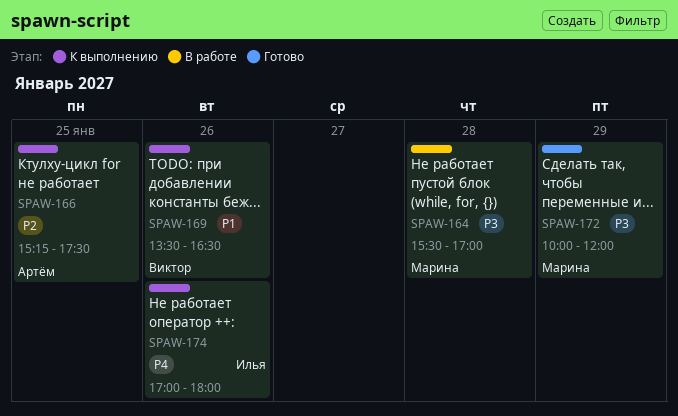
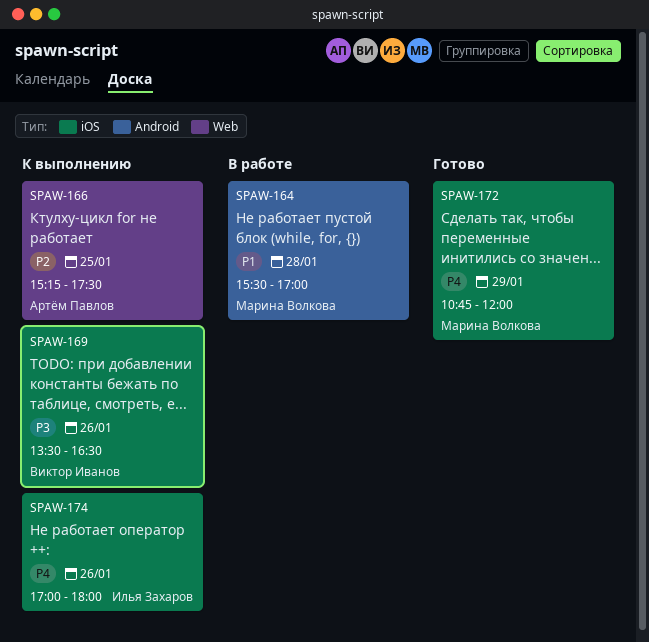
SPAW-164, priority: P3 -> P1
SPAW-169, priority: P1 -> P3
SPAW-172, priority: P3 -> P4
SPAW-172, begins: 10:00 -> 10:45

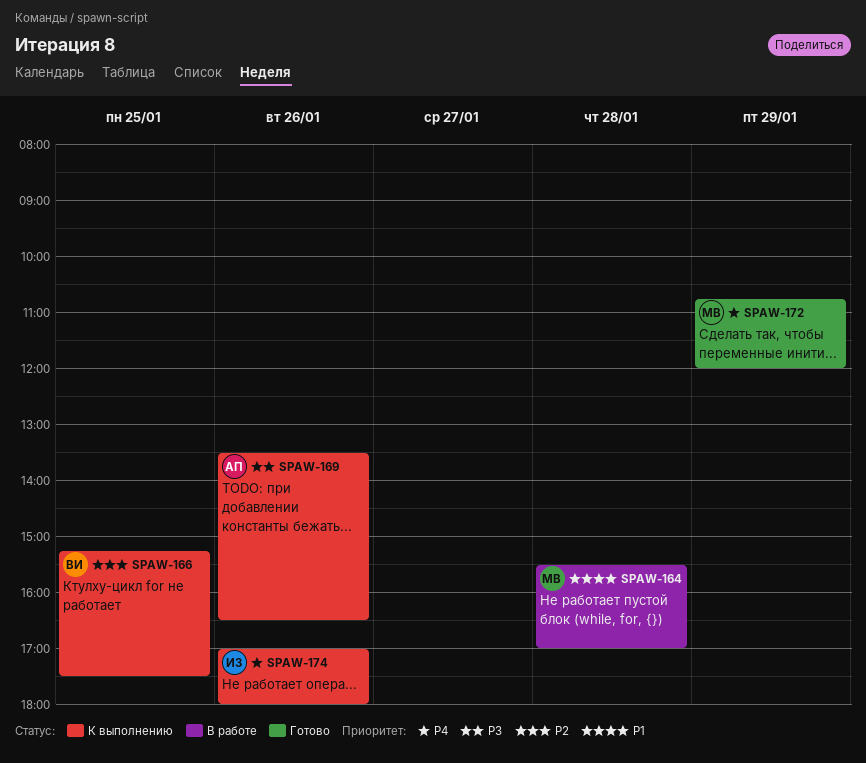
SPAW-166, owner: Артём Павлов -> Виктор Иванов
SPAW-169, owner: Виктор Иванов -> Артём Павлов

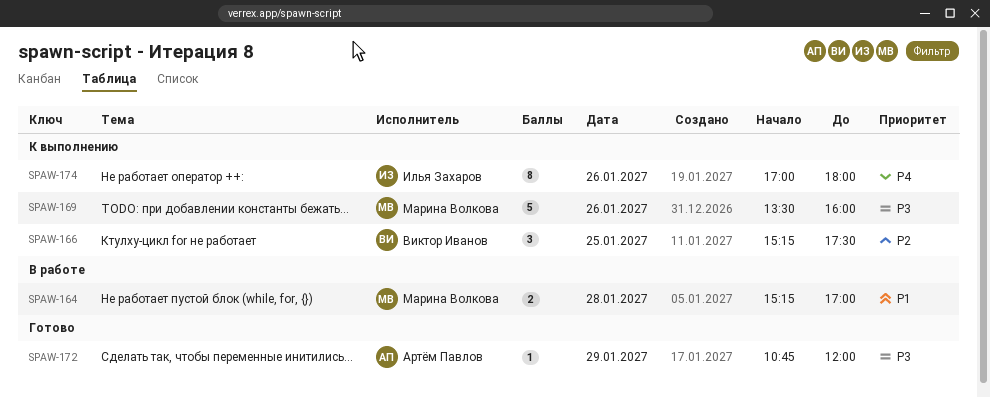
SPAW-164, begins: 15:30 -> 15:15
SPAW-169, owner: Артём Павлов -> Марина Волкова
SPAW-169, ends: 16:30 -> 16:00
SPAW-172, owner: Марина Волкова -> Артём Павлов
SPAW-172, priority: P4 -> P3

